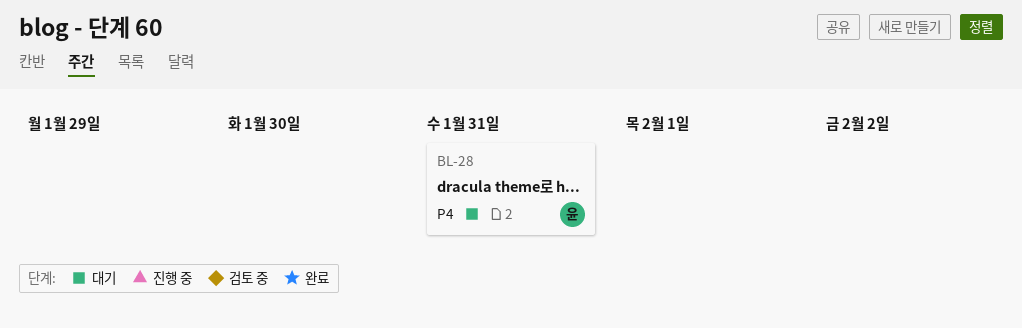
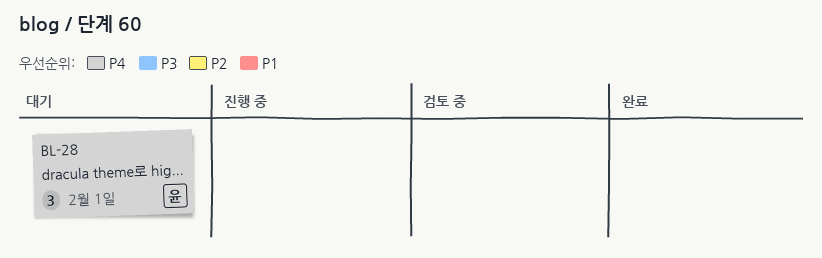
BL-28, due: Jan 31 -> Feb 1

